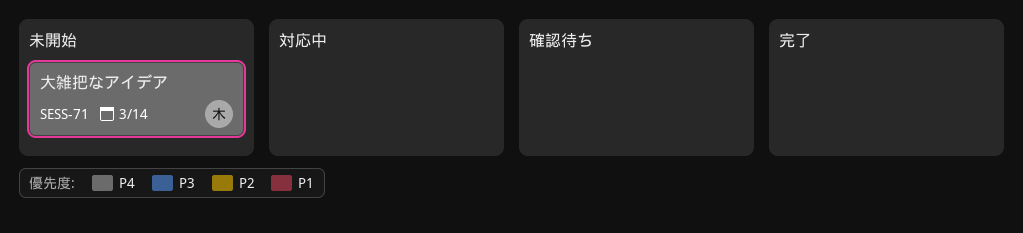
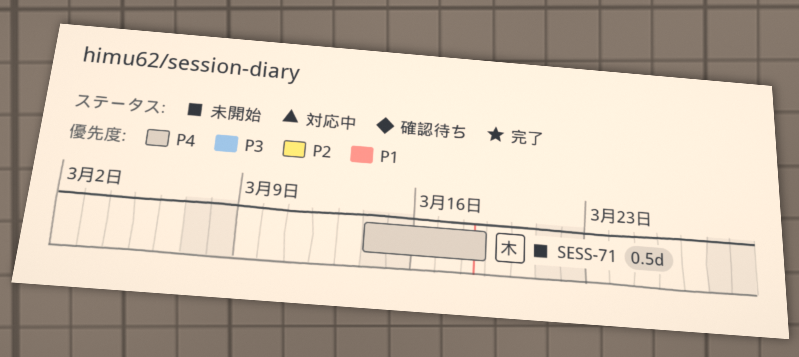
SESS-71, due: Mar 14 -> Mar 18

